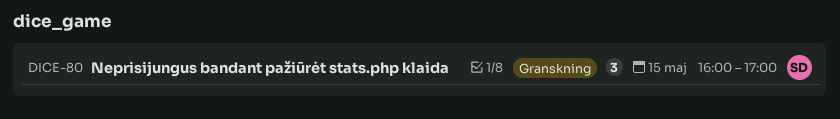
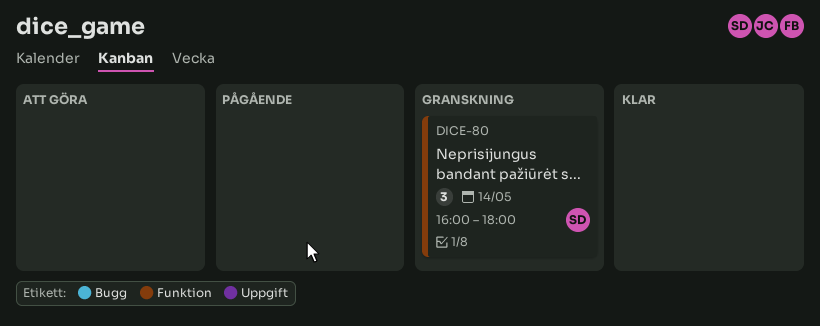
DICE-80, day: May 15 -> May 14
DICE-80, ends: 17:00 -> 18:00

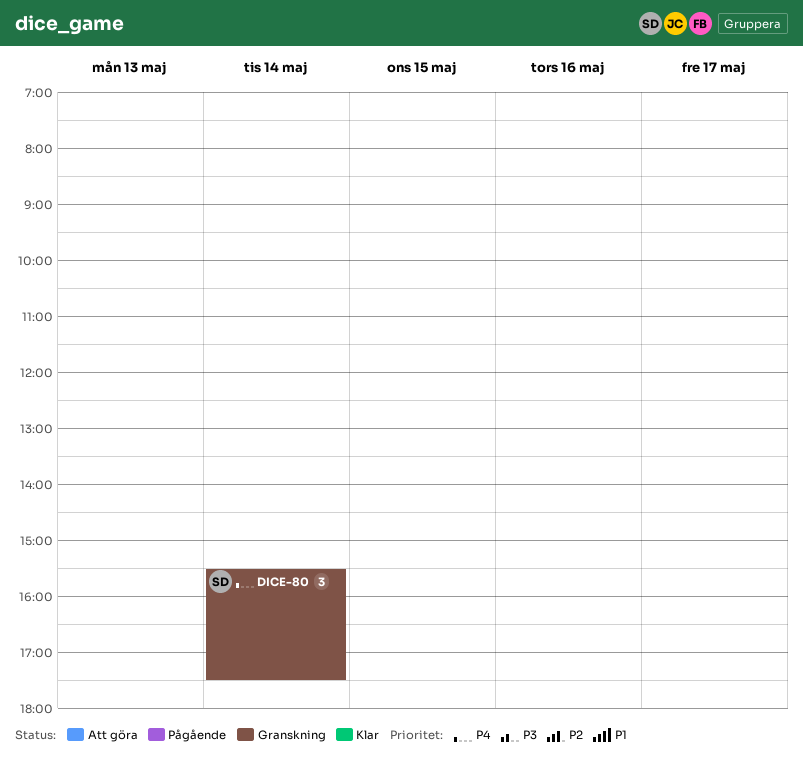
DICE-80, begins: 16:00 -> 15:30
DICE-80, ends: 18:00 -> 17:30

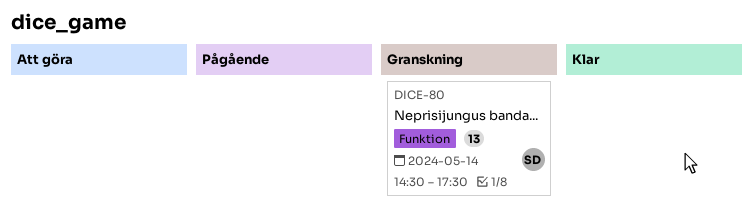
DICE-80, estimate: 3 -> 13
DICE-80, begins: 15:30 -> 14:30

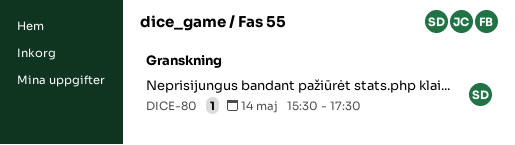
DICE-80, estimate: 13 -> 1
DICE-80, begins: 14:30 -> 15:30

